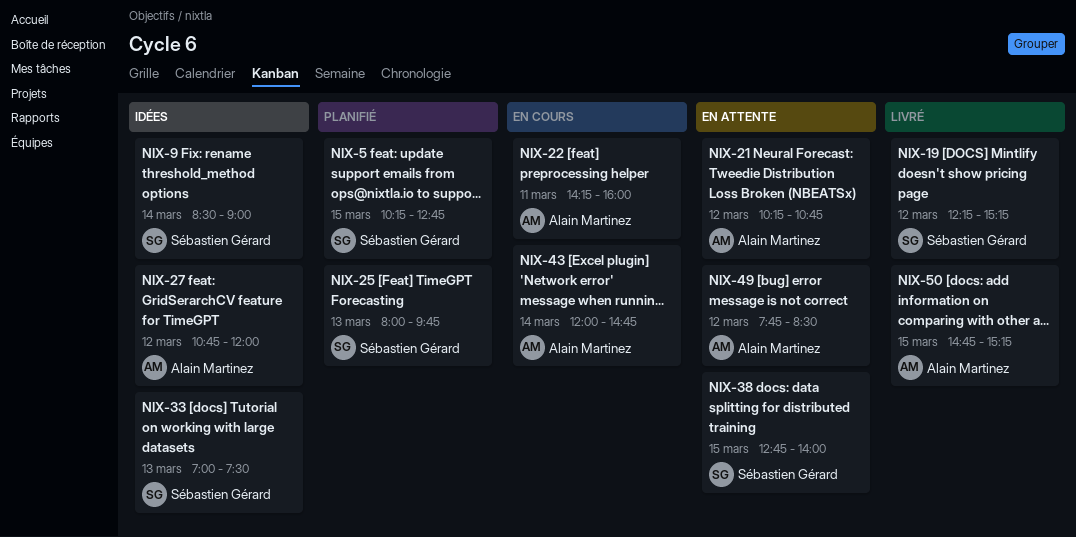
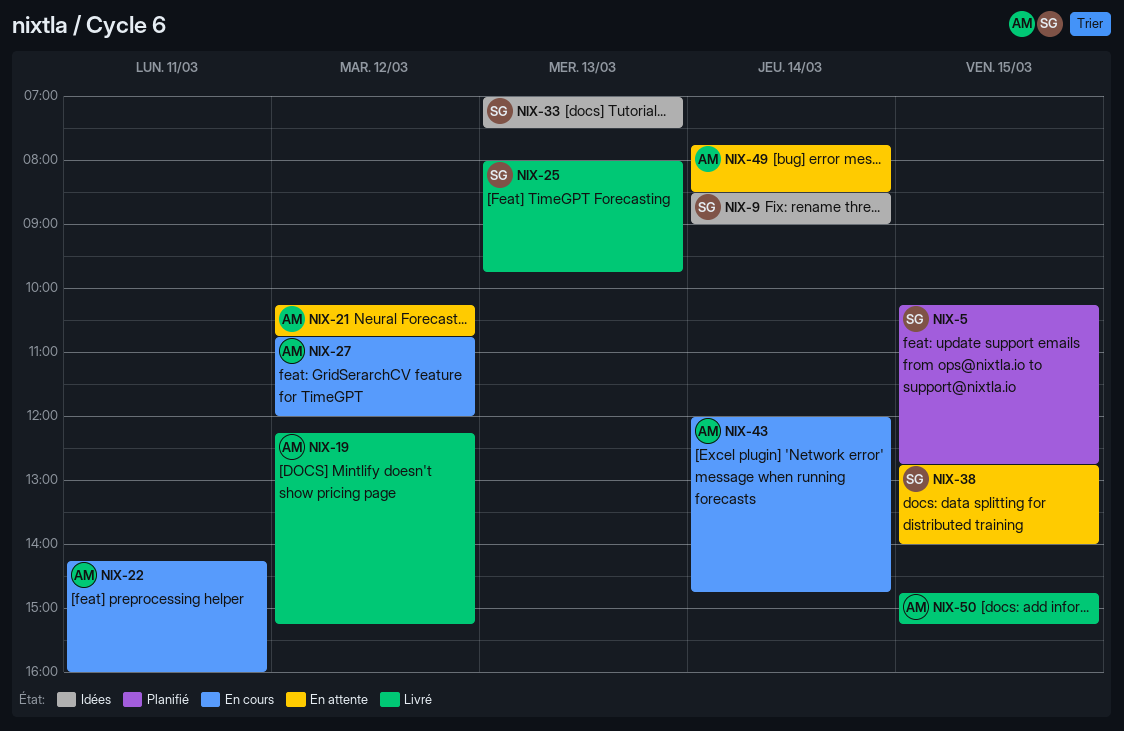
NIX-19, owner: Sébastien Gérard -> Alain Martinez
NIX-25, status: Planifié -> Livré
NIX-27, status: Idées -> En cours
NIX-49, day: Mar 12 -> Mar 14

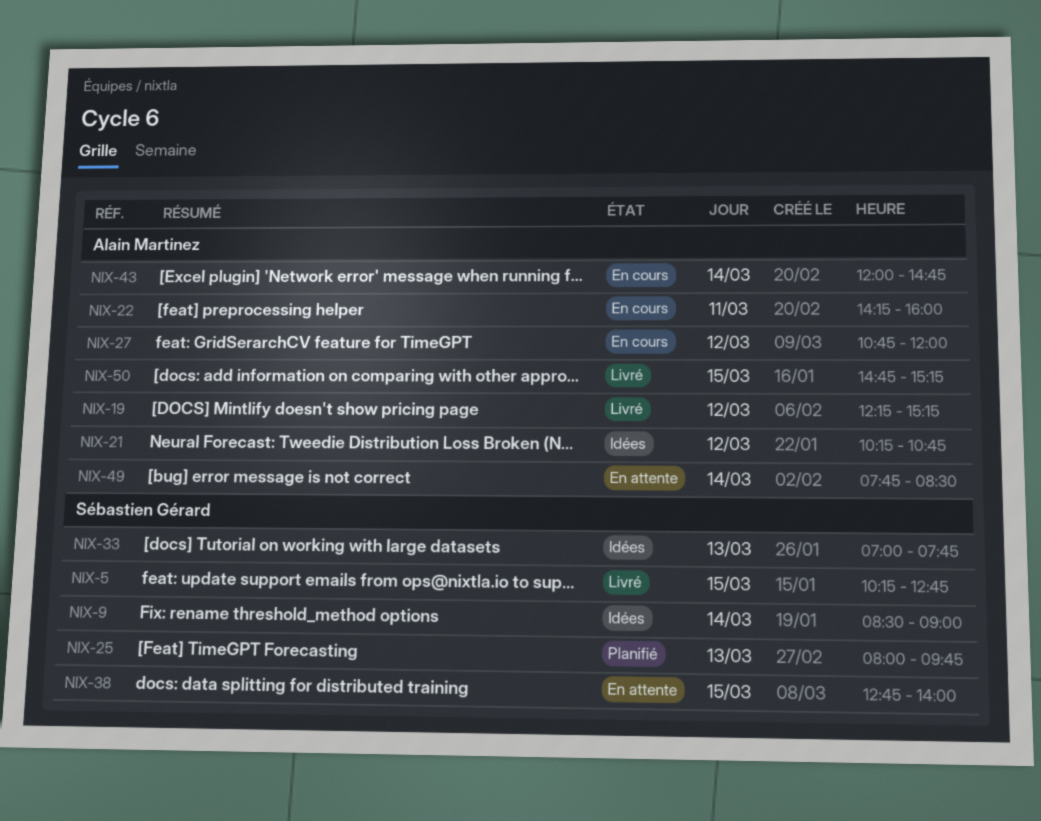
NIX-5, status: Planifié -> Livré
NIX-21, status: En attente -> Idées
NIX-25, status: Livré -> Planifié
NIX-33, ends: 07:30 -> 07:45

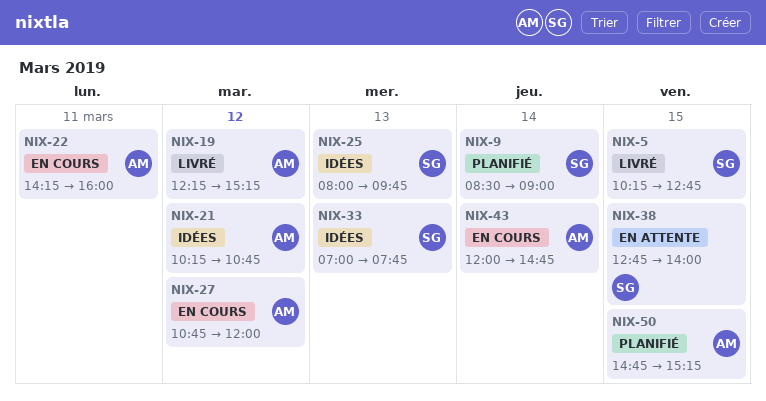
NIX-9, status: Idées -> Planifié
NIX-25, status: Planifié -> Idées
NIX-49: present -> none
NIX-50, status: Livré -> Planifié

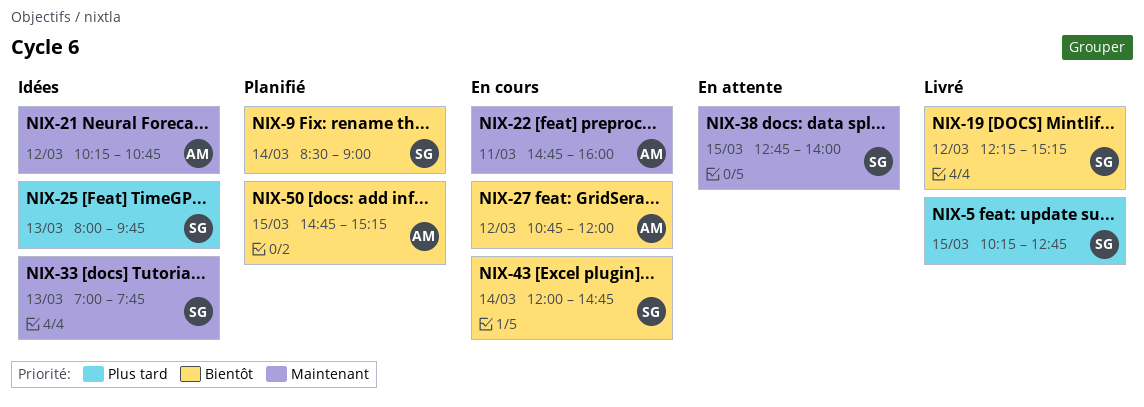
NIX-19, owner: AM -> SG
NIX-22, begins: 14:15 -> 14:45
NIX-43, owner: AM -> SG

